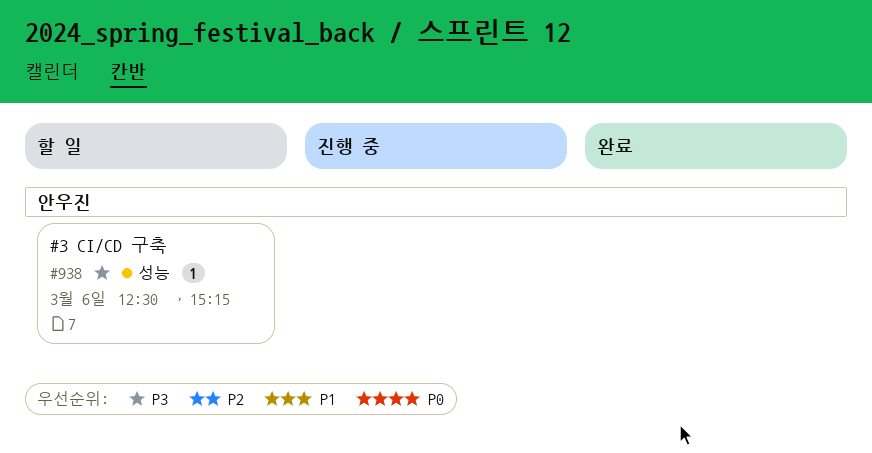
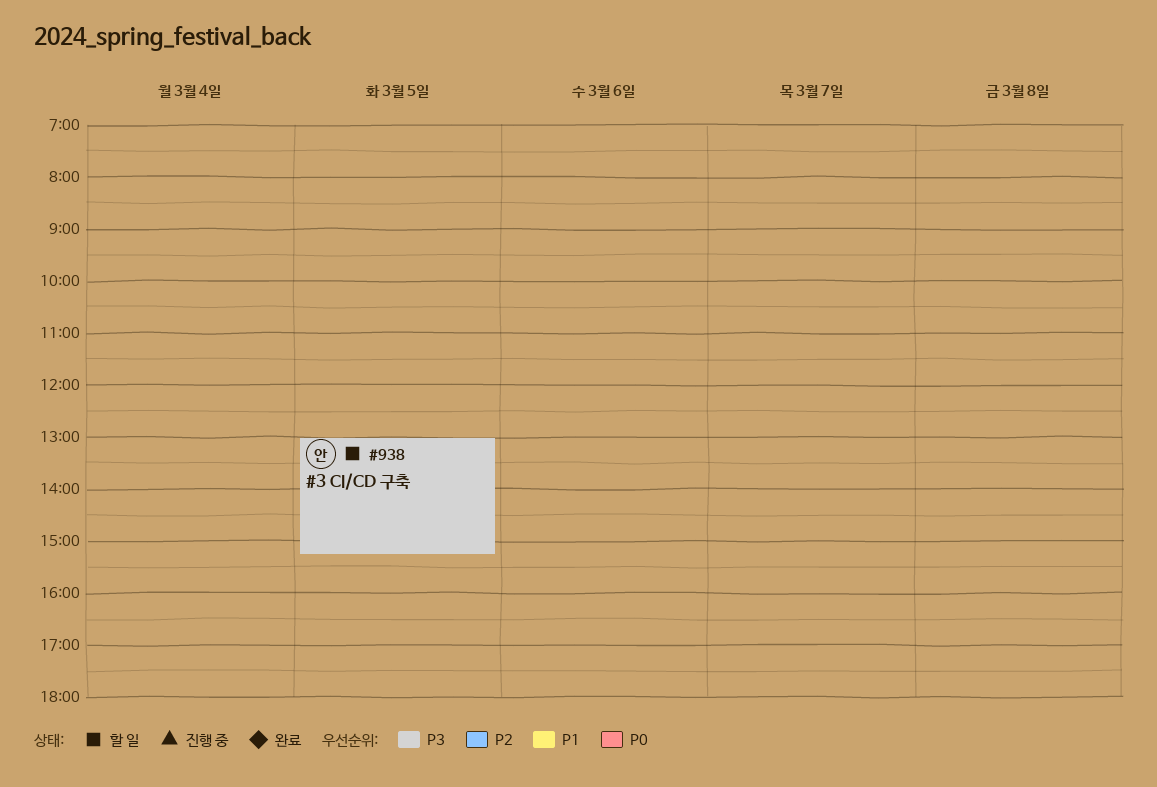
#938, day: Mar 6 -> Mar 5
#938, begins: 12:30 -> 13:00

